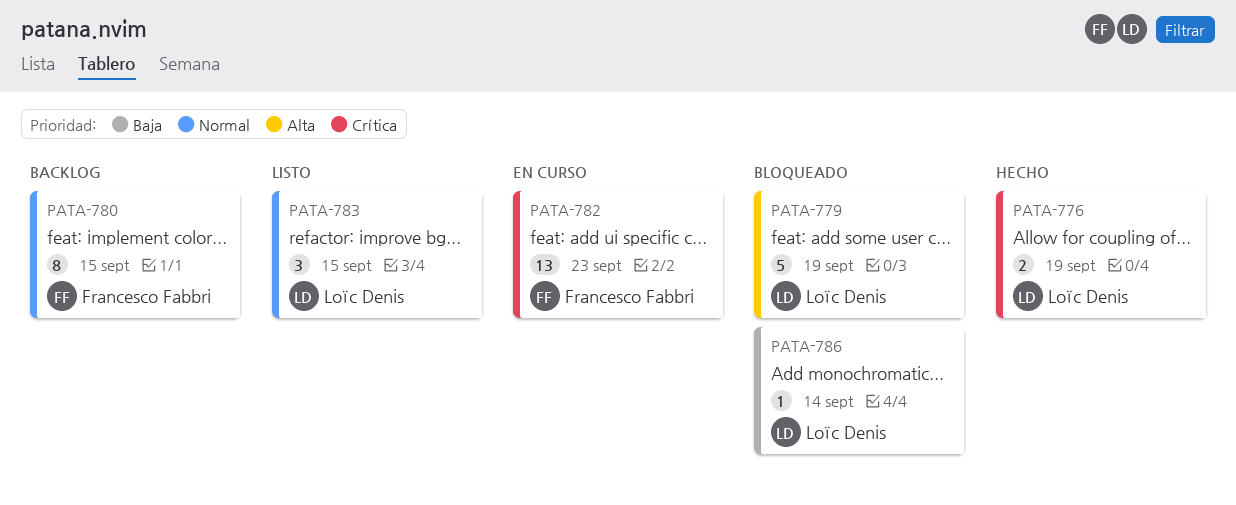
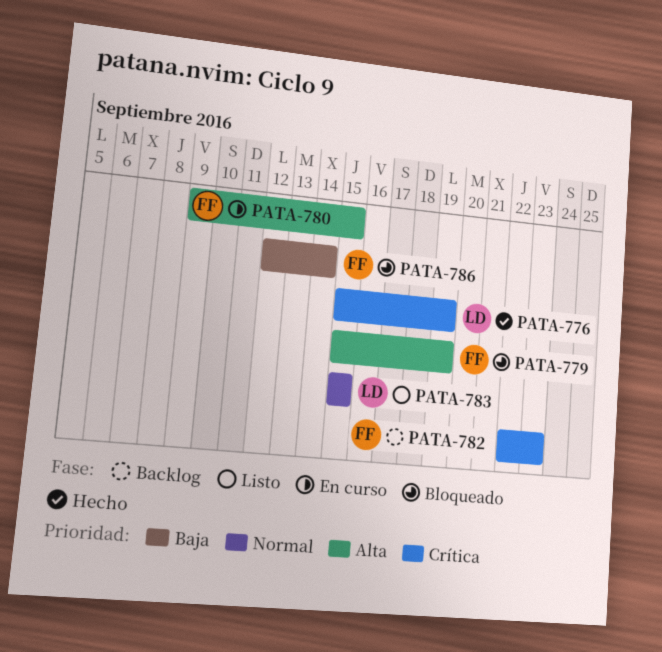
PATA-779, owner: Loïc Denis -> Francesco Fabbri
PATA-780, status: Backlog -> En curso
PATA-780, priority: Normal -> Alta
PATA-782, status: En curso -> Backlog
PATA-786, owner: Loïc Denis -> Francesco Fabbri

